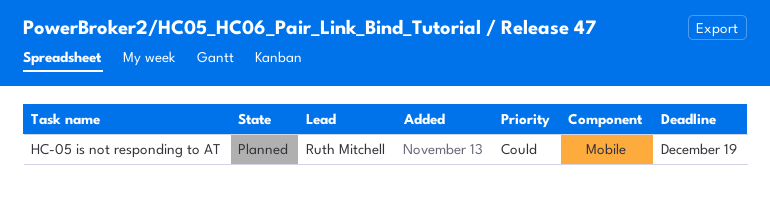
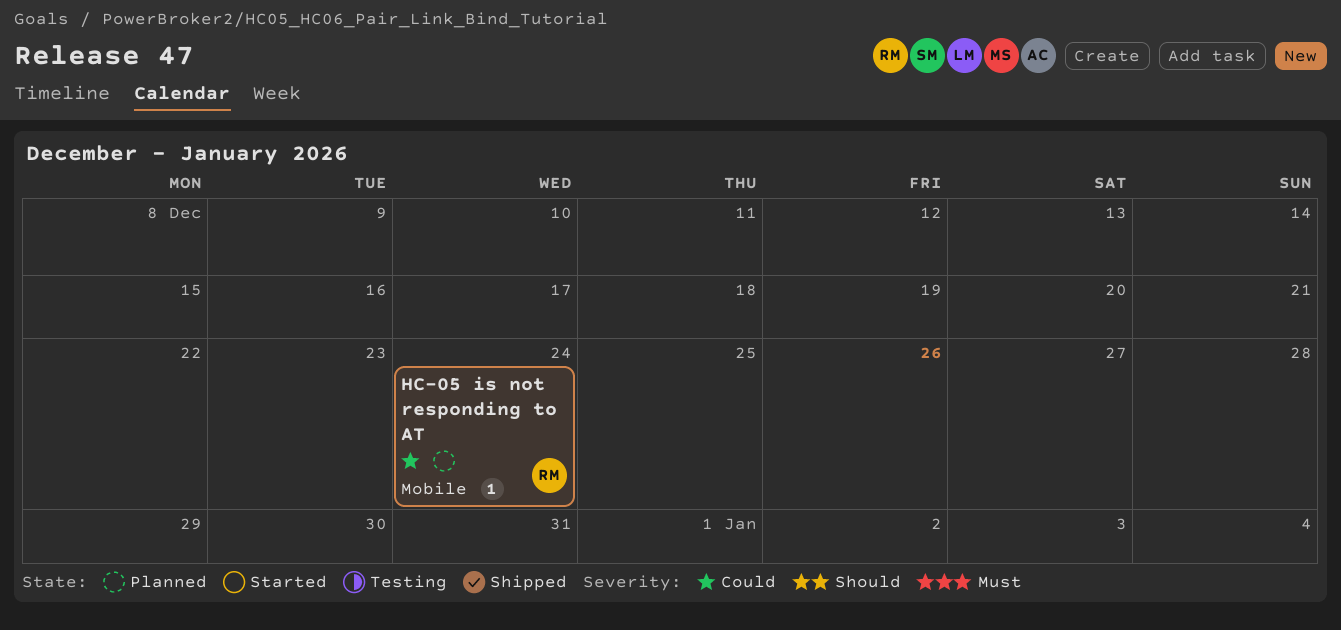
HC-05 is not responding to AT, due: Dec 19 -> Dec 24

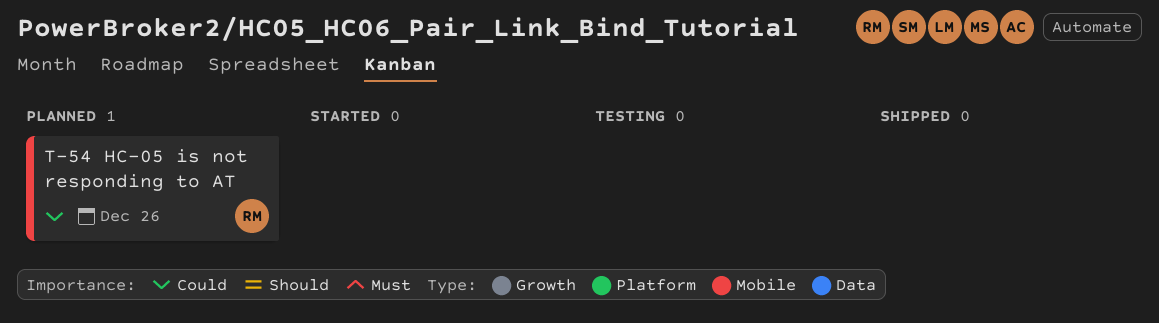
HC-05 is not responding to AT, due: Dec 24 -> Dec 26

